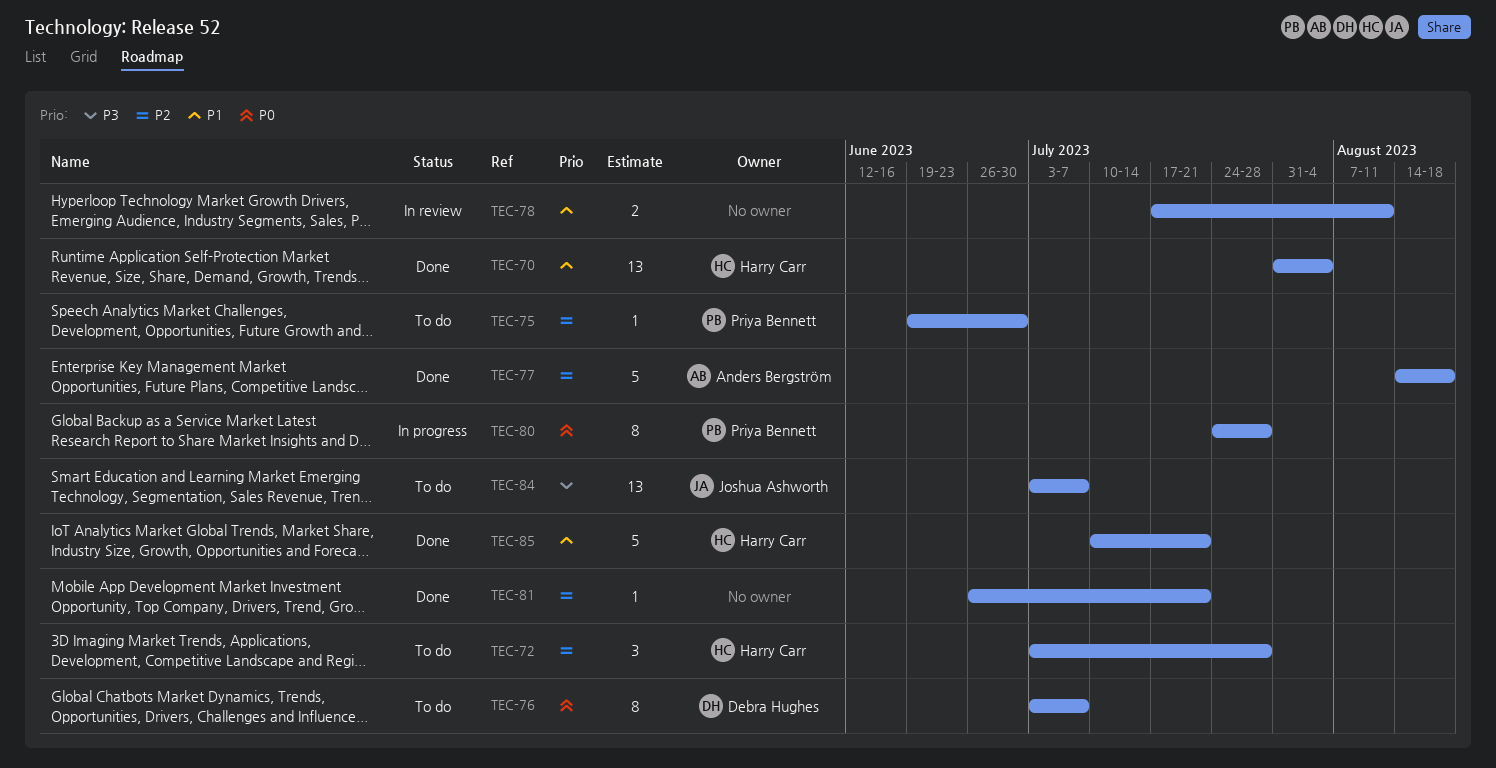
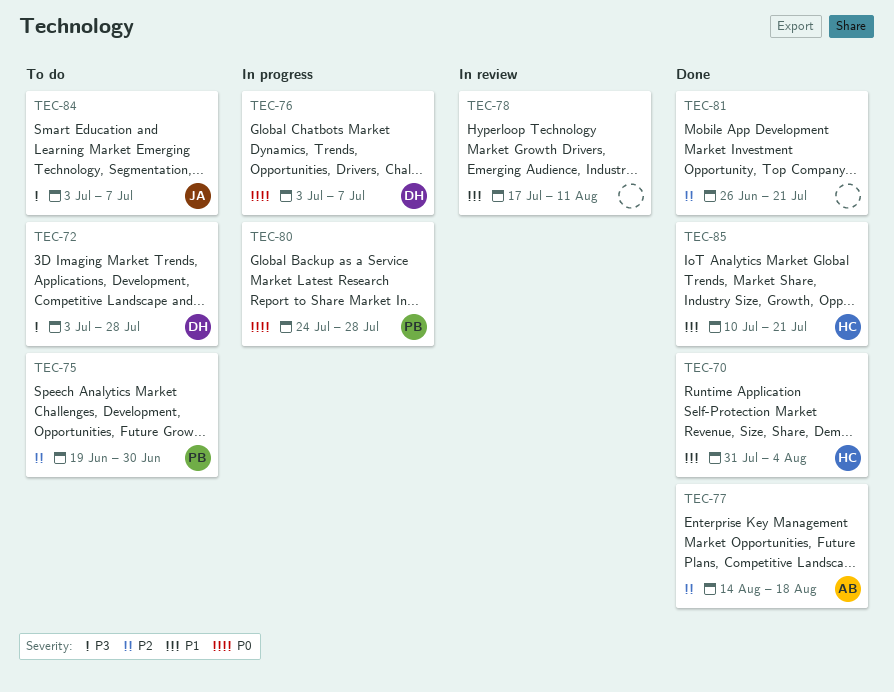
TEC-72, owner: Harry Carr -> Debra Hughes
TEC-72, priority: P2 -> P3
TEC-76, status: To do -> In progress

